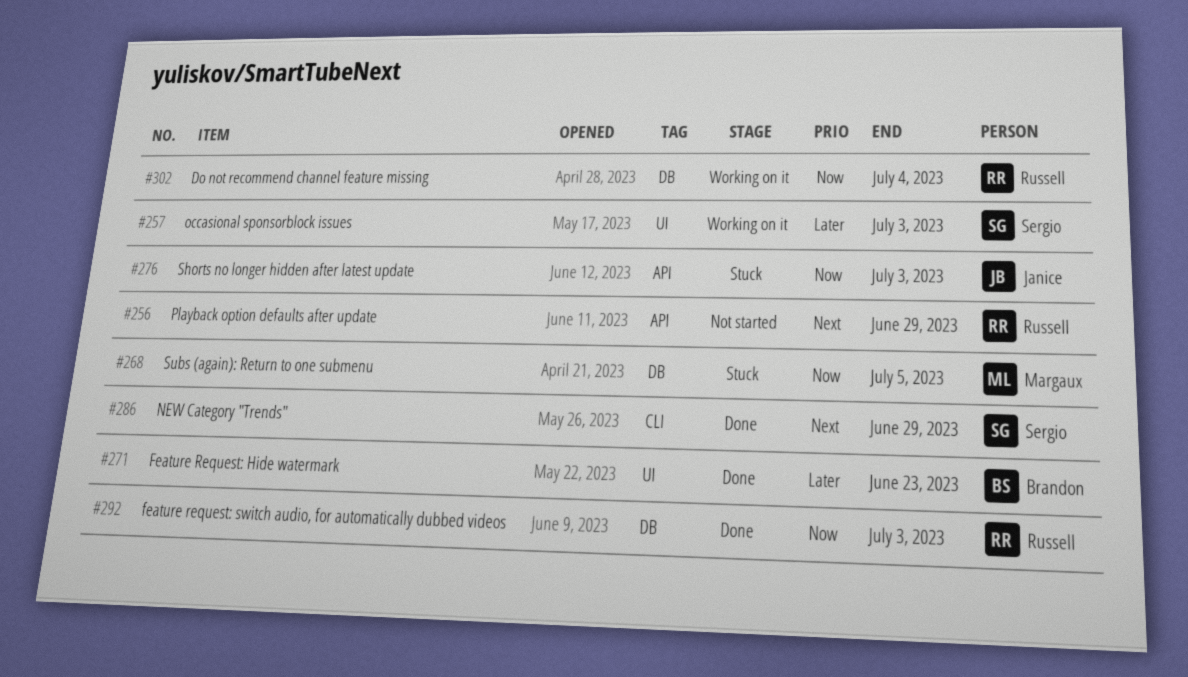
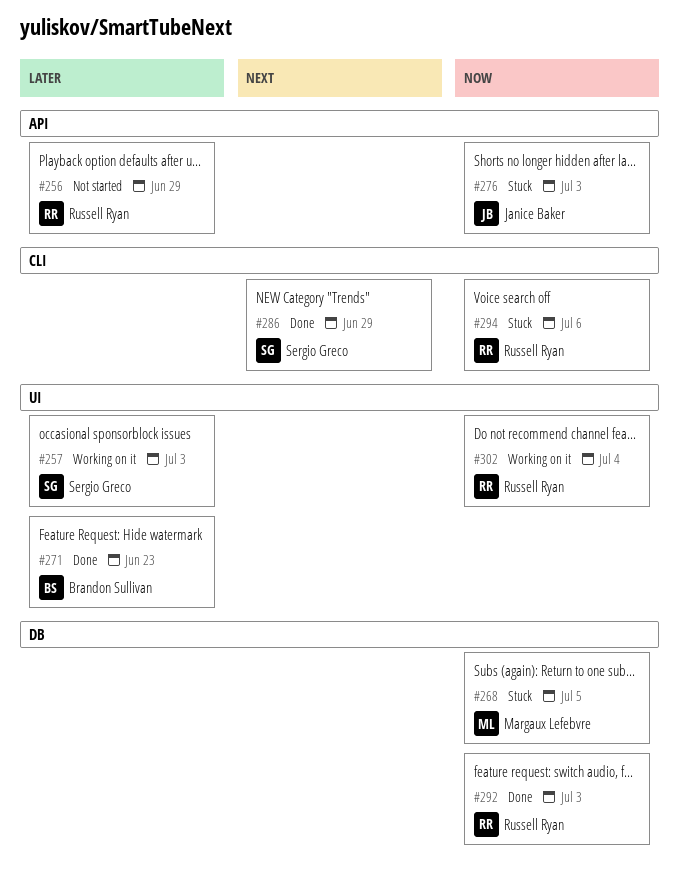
#256, priority: Next -> Later
#294: none -> present
#302, label: DB -> UI

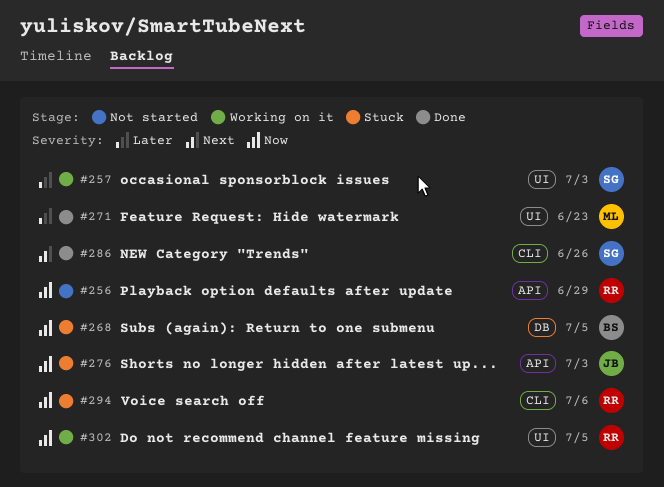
#256, priority: Later -> Now
#268, owner: Margaux Lefebvre -> Brandon Sullivan
#271, owner: Brandon Sullivan -> Margaux Lefebvre
#286, due: Jun 29 -> Jun 26
#292: present -> none
#302, due: Jul 4 -> Jul 5

